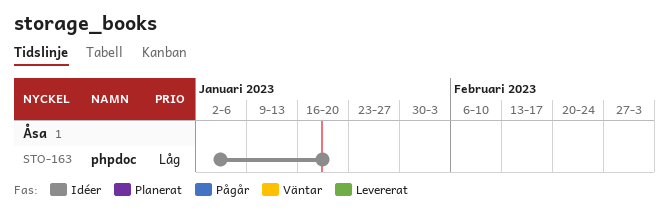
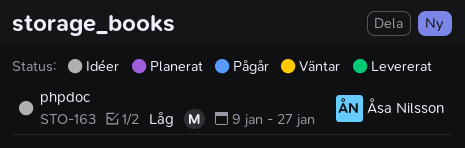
STO-163, start: Jan 2 -> Jan 9
STO-163, due: Jan 20 -> Jan 27

